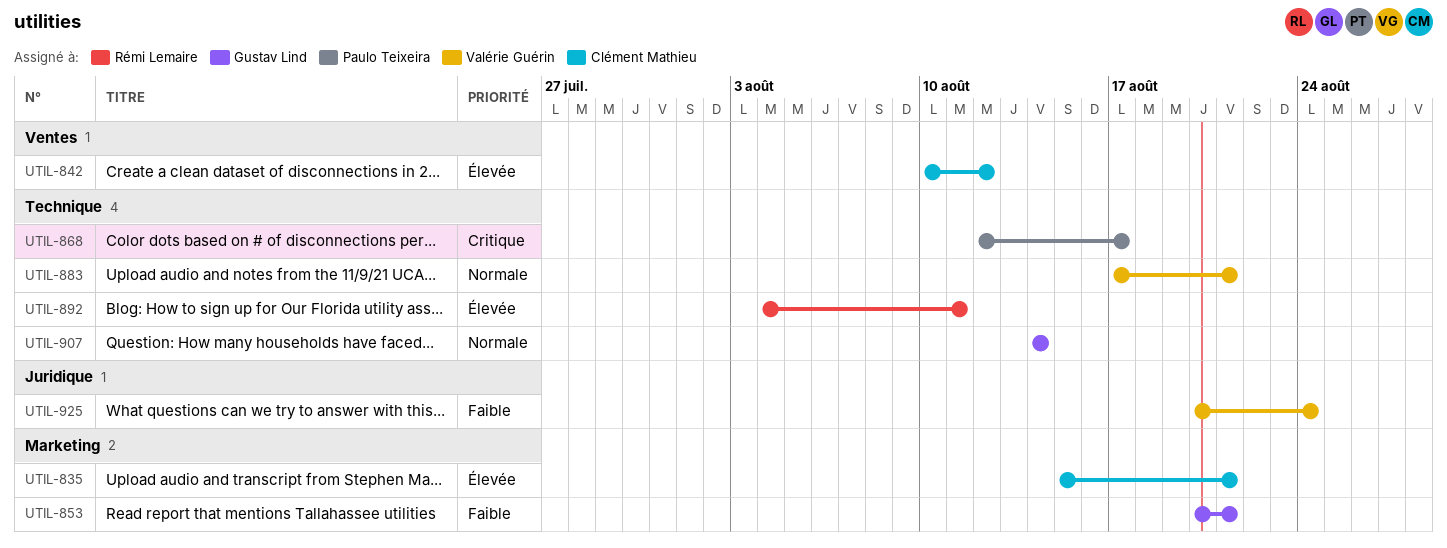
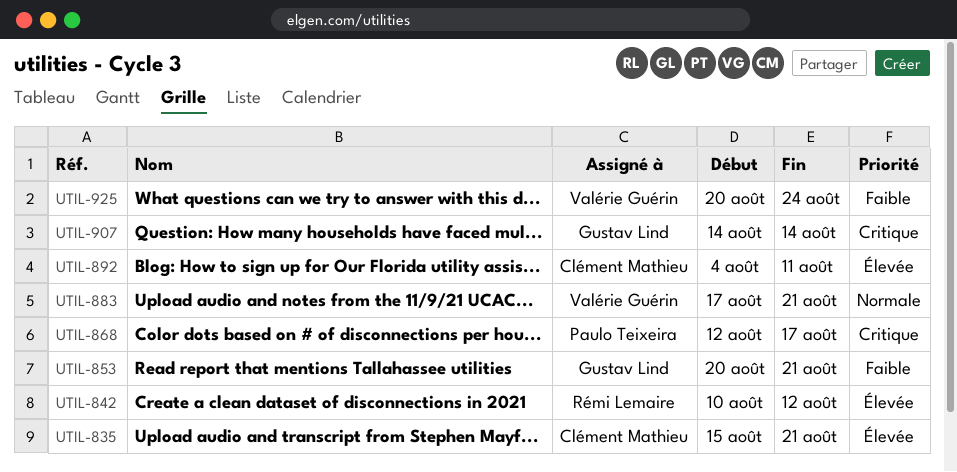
UTIL-842, owner: Clément Mathieu -> Rémi Lemaire
UTIL-892, owner: Rémi Lemaire -> Clément Mathieu
UTIL-907, priority: Normale -> Critique

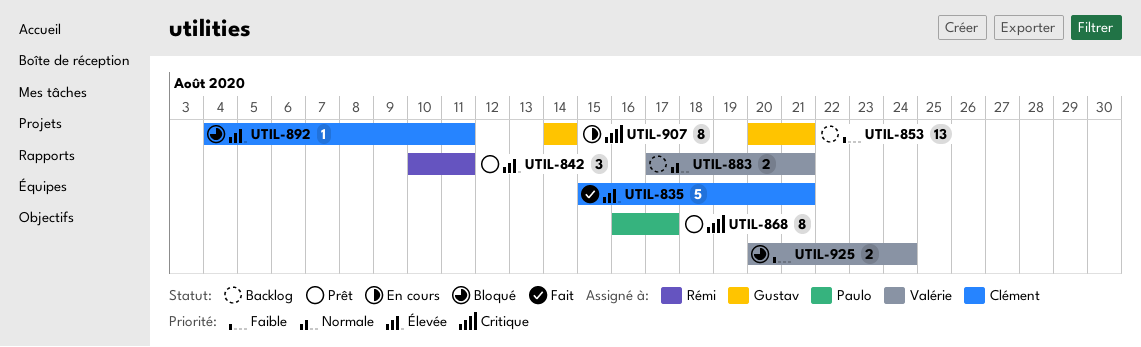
UTIL-842, due: Aug 12 -> Aug 11
UTIL-868, start: Aug 12 -> Aug 16

